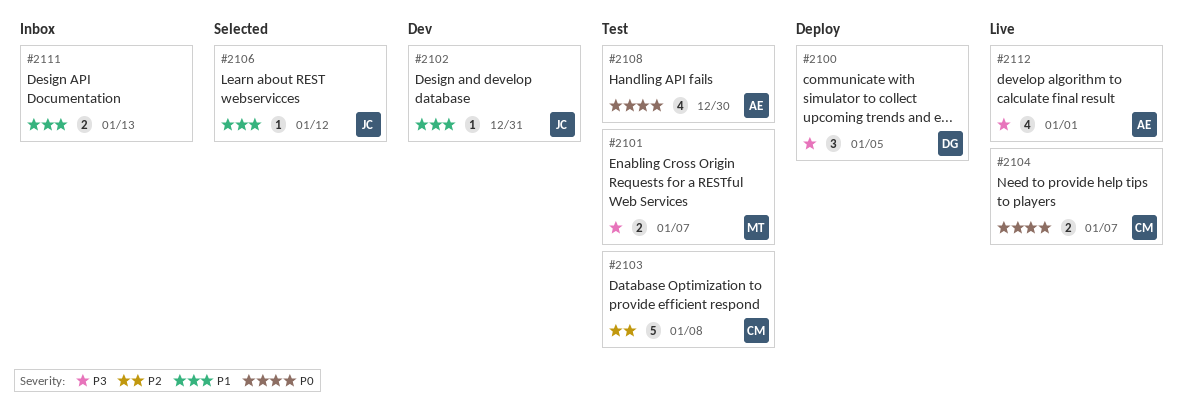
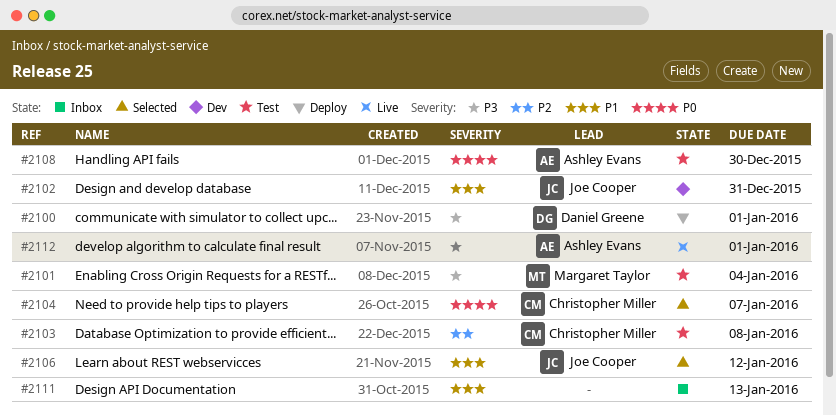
#2100, due: Jan 5 -> Jan 1
#2101, due: Jan 7 -> Jan 4
#2104, status: Live -> Selected

